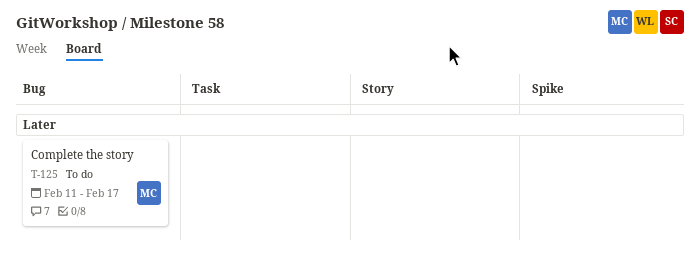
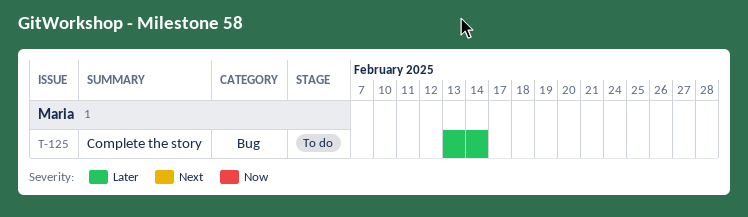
T-125, start: Feb 11 -> Feb 13
T-125, due: Feb 17 -> Feb 14

